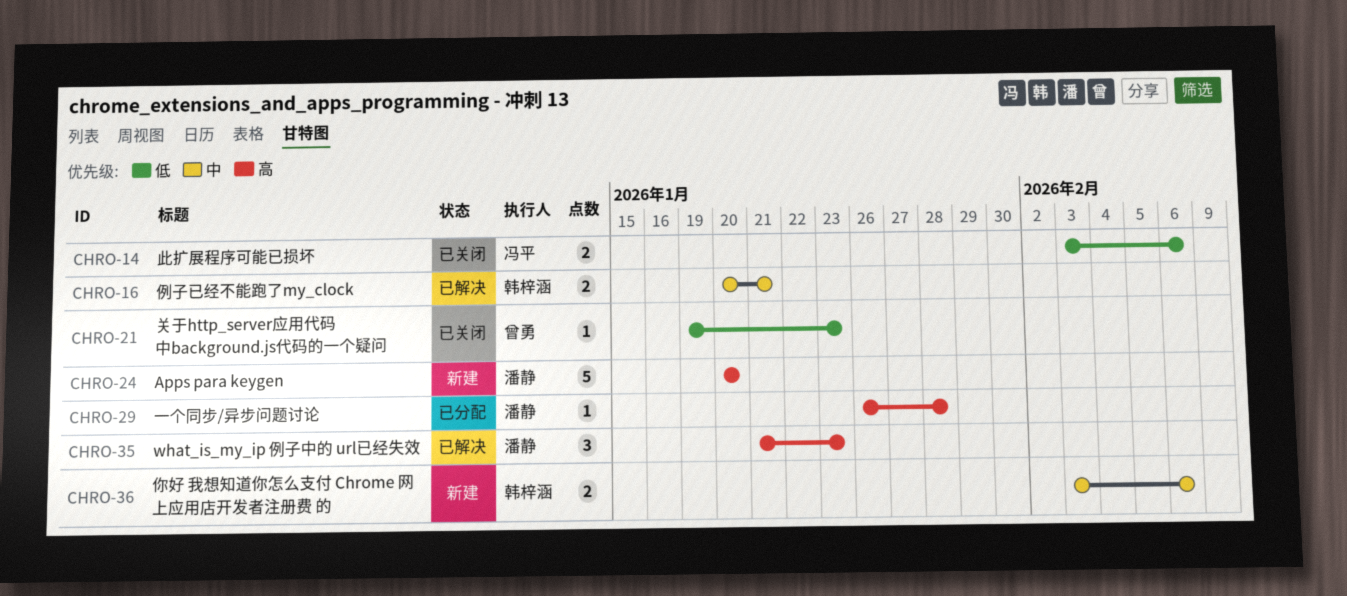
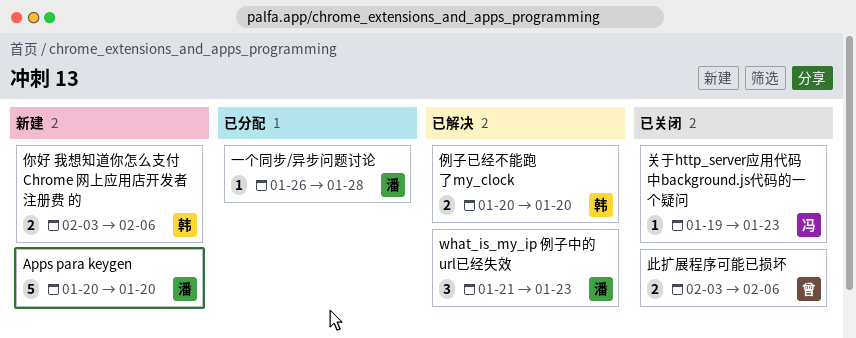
例子已经不能跑了my_clock, due: Jan 21 -> Jan 20
关于http_server应用代码中background.js代码的一个疑问, owner: 曾勇 -> 冯平
此扩展程序可能已损坏, owner: 冯平 -> 曾勇

